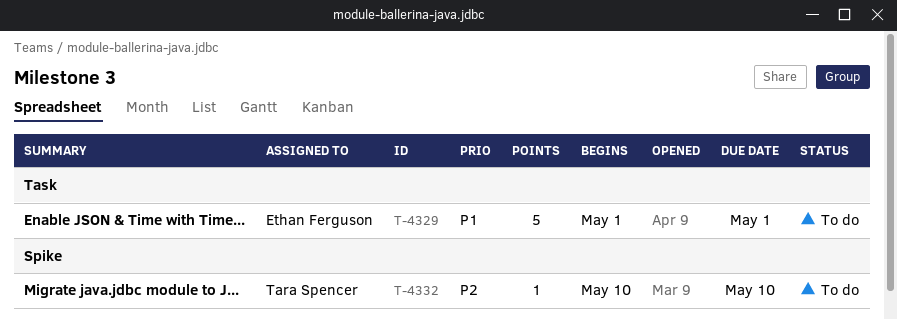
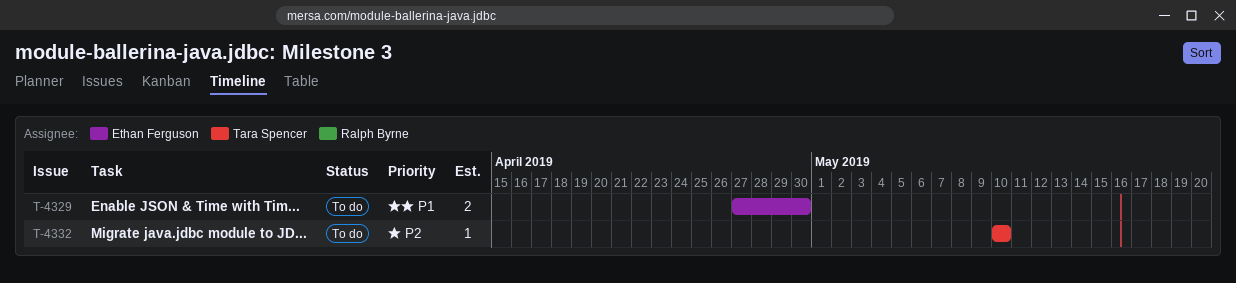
T-4329, estimate: 5 -> 2
T-4329, start: May 1 -> Apr 27
T-4329, due: May 1 -> Apr 30

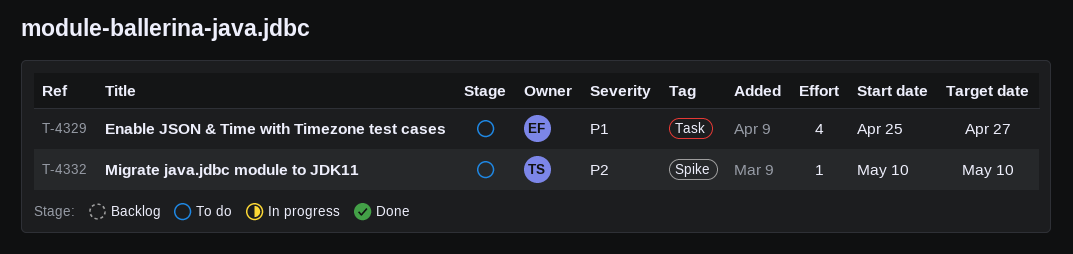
T-4329, estimate: 2 -> 4
T-4329, start: Apr 27 -> Apr 25
T-4329, due: Apr 30 -> Apr 27

